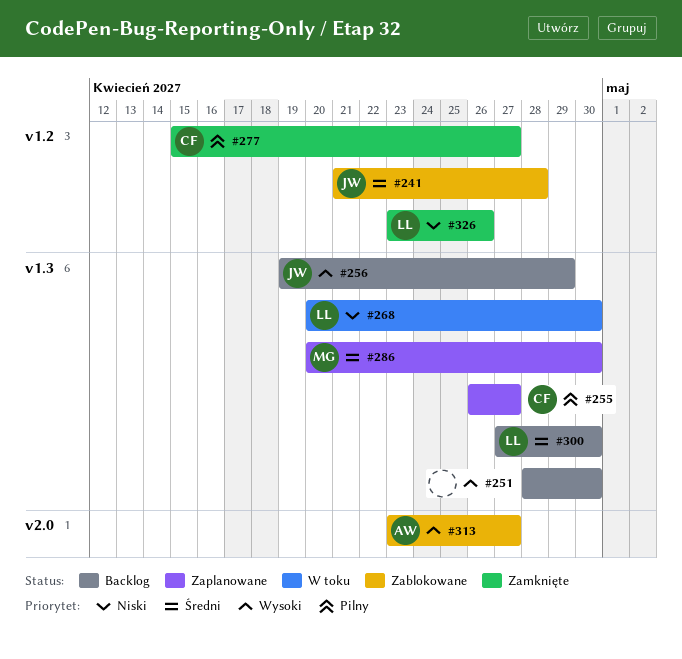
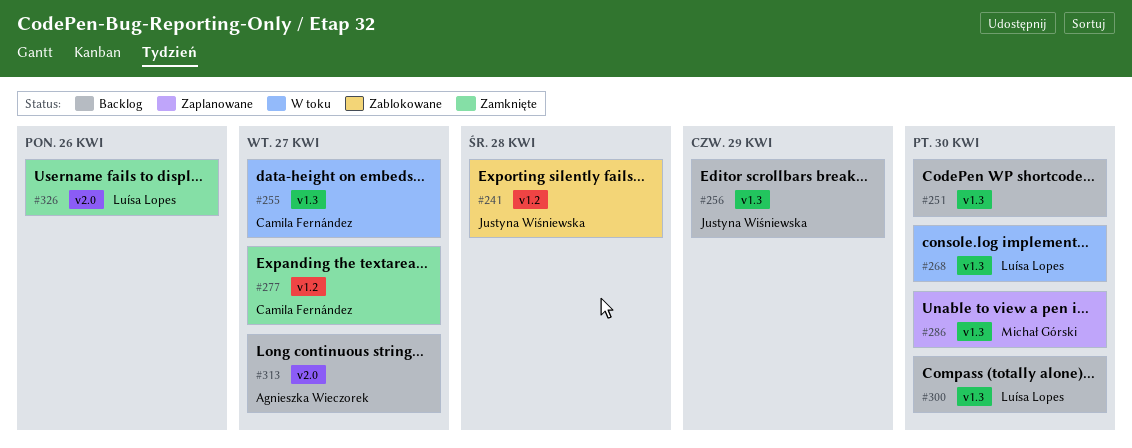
#255, status: Zaplanowane -> W toku
#313, status: Zablokowane -> Backlog
#326, label: v1.2 -> v2.0

